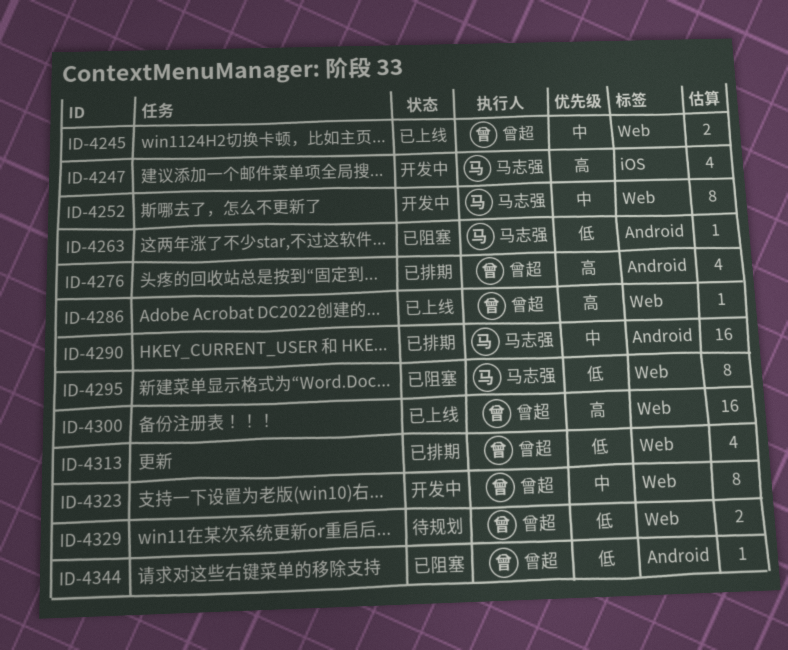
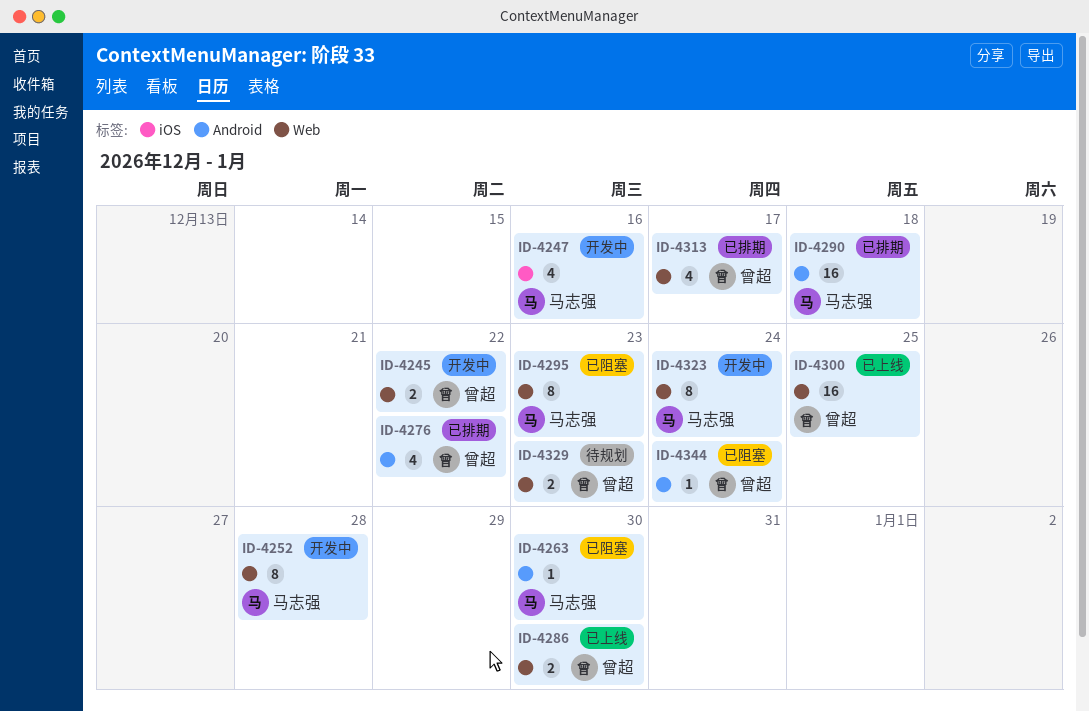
ID-4245, status: 已上线 -> 开发中
ID-4286, estimate: 1 -> 2
ID-4323, owner: 曾超 -> 马志强

